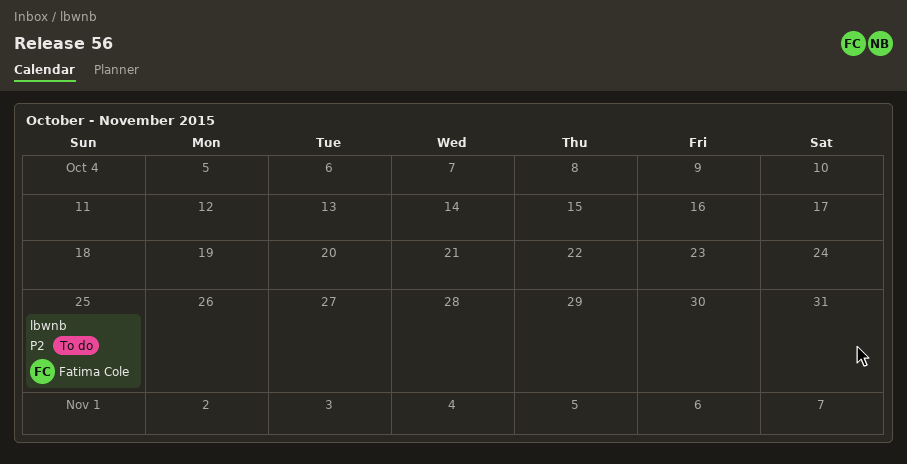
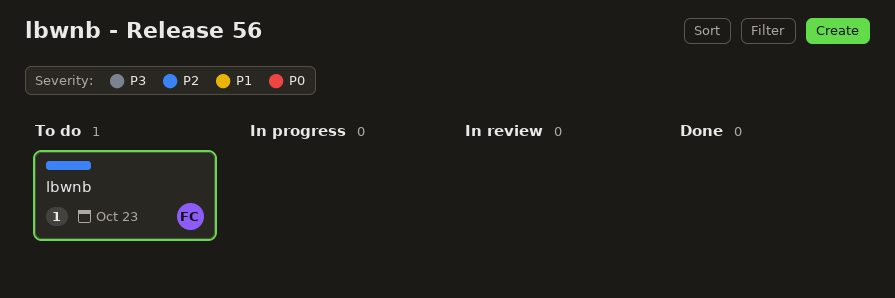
lbwnb, due: Oct 25 -> Oct 23

